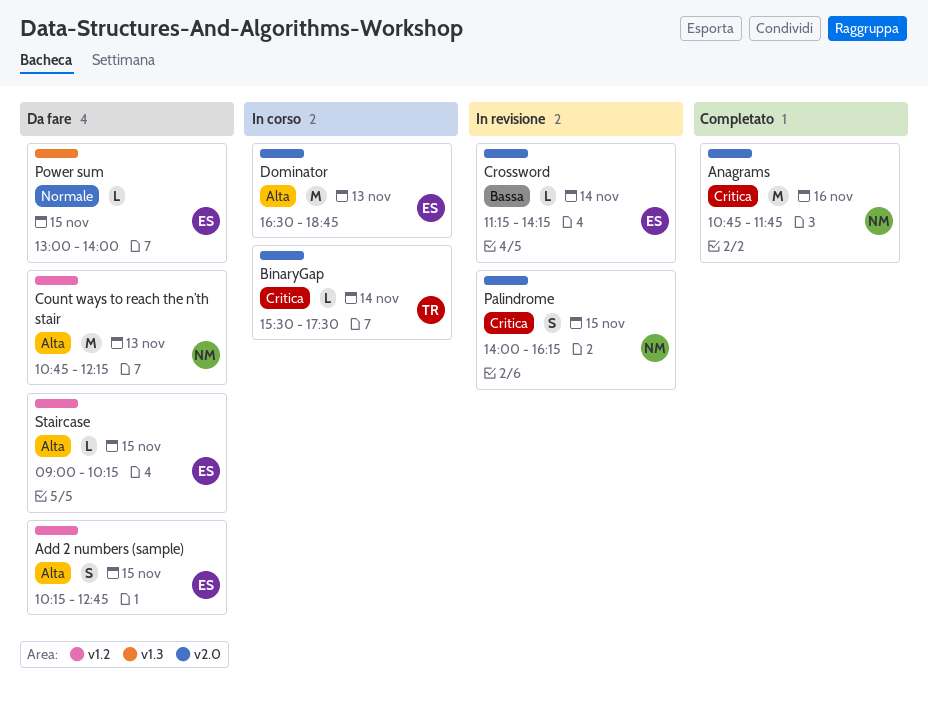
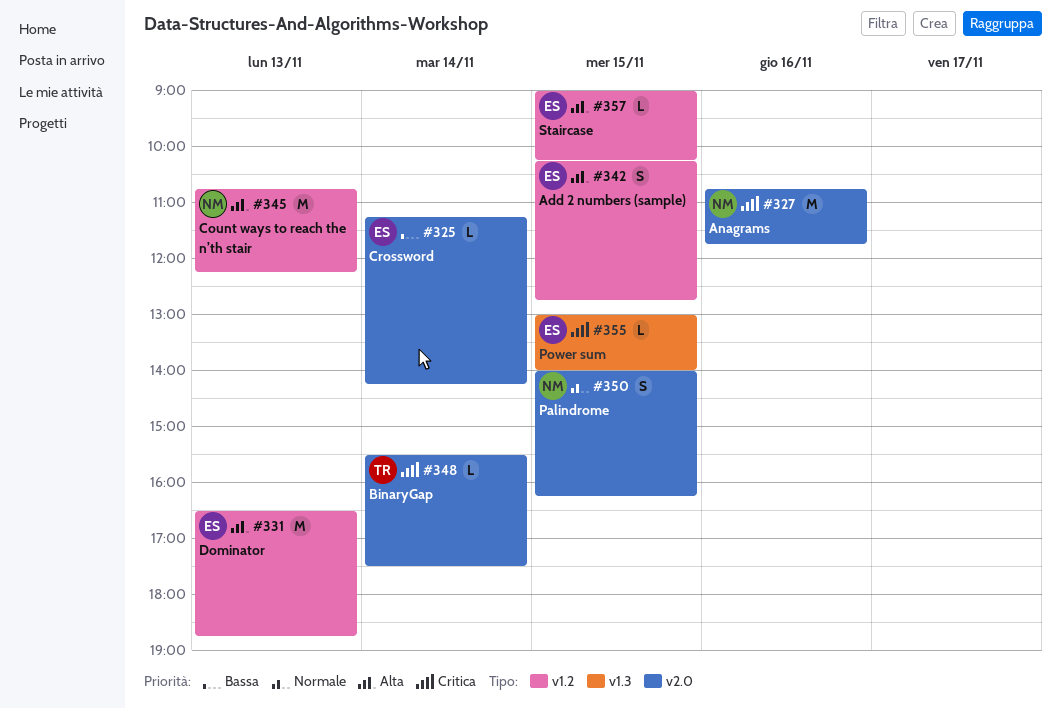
Dominator, label: v2.0 -> v1.2
Palindrome, priority: Critica -> Normale
Power sum, priority: Normale -> Critica

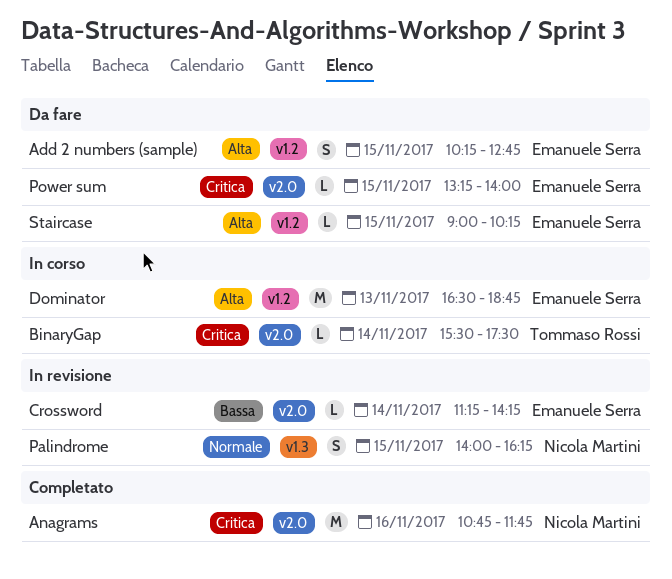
Count ways to reach the n’th stair: present -> none
Palindrome, label: v2.0 -> v1.3
Power sum, label: v1.3 -> v2.0
Power sum, begins: 13:00 -> 13:15

